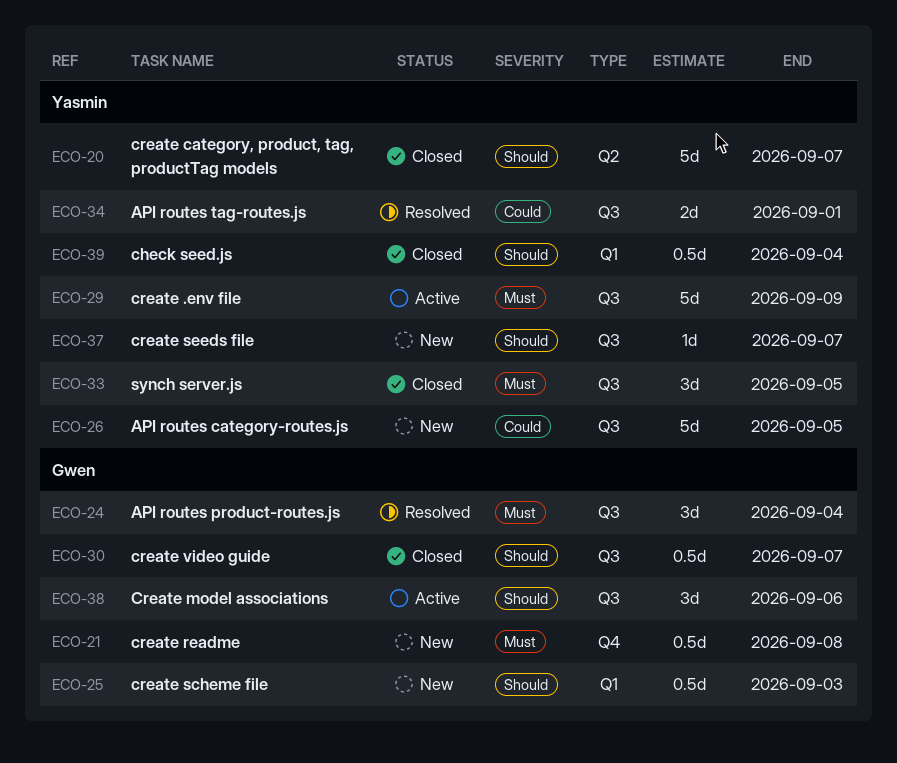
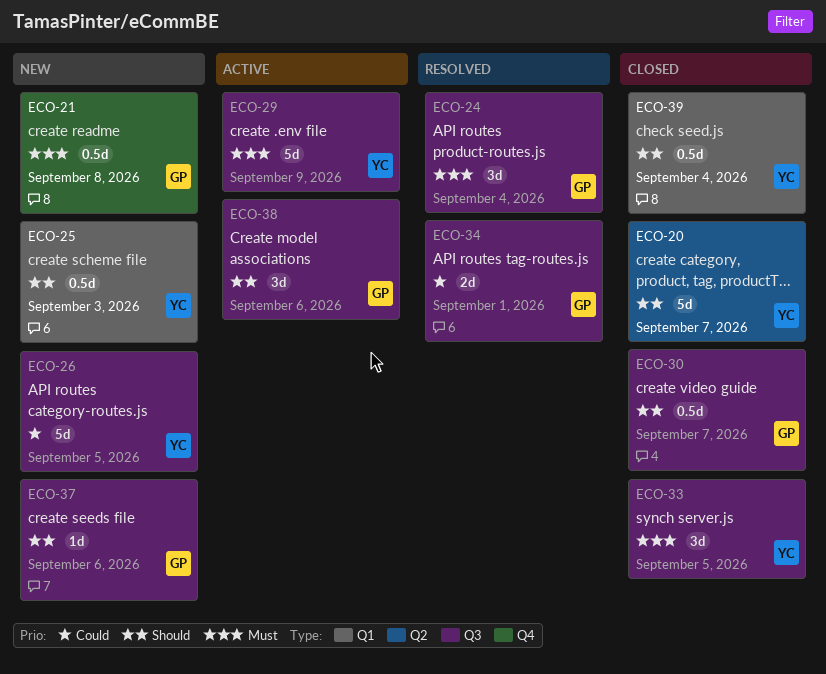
ECO-25, owner: Gwen -> Yasmin
ECO-34, owner: Yasmin -> Gwen
ECO-37, owner: Yasmin -> Gwen
ECO-37, due: Sep 7 -> Sep 6

